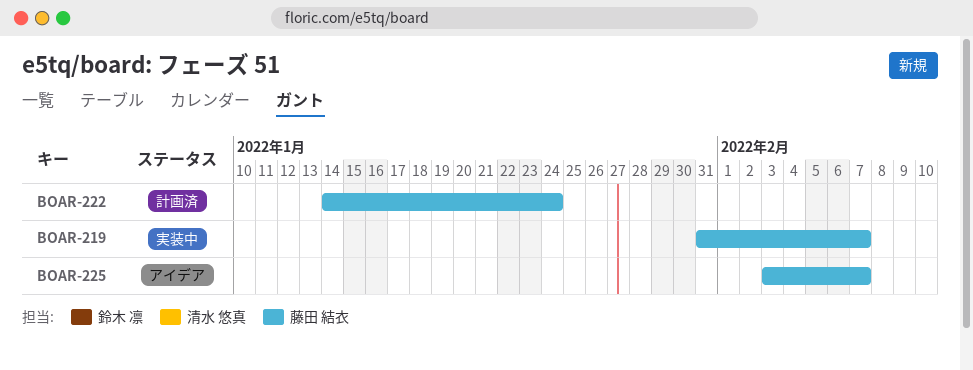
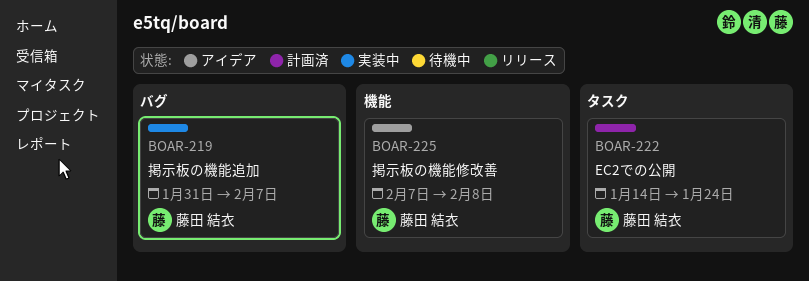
BOAR-225, start: Feb 3 -> Feb 7
BOAR-225, due: Feb 7 -> Feb 8

